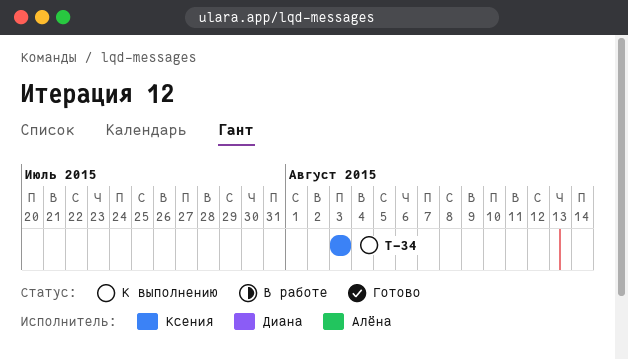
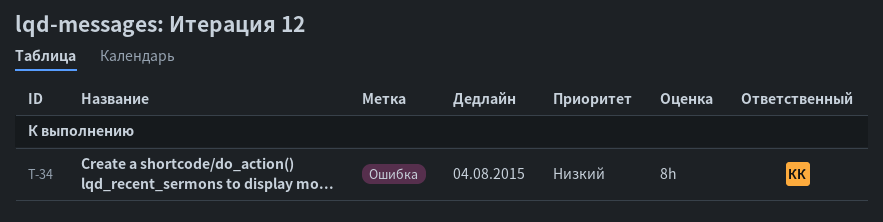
T-34, due: Aug 3 -> Aug 4

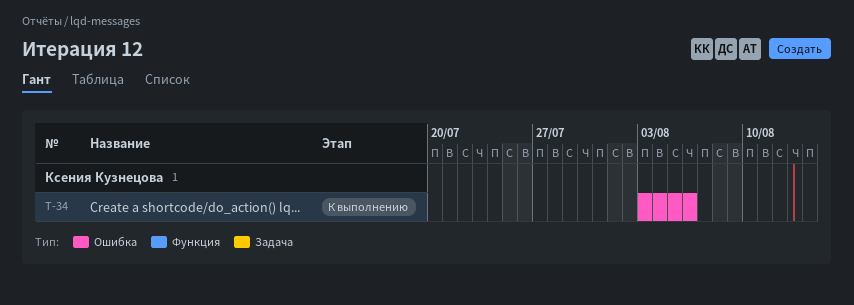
T-34, due: Aug 4 -> Aug 6

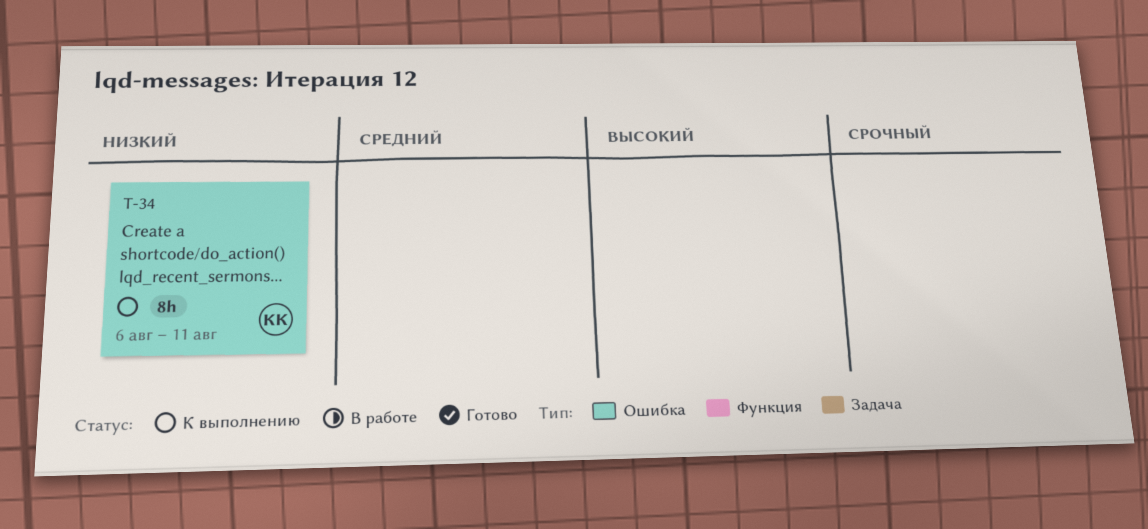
T-34, start: Aug 3 -> Aug 6
T-34, due: Aug 6 -> Aug 11

